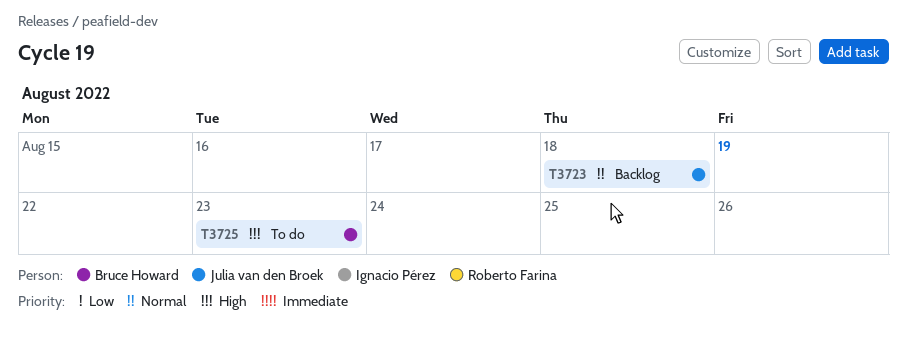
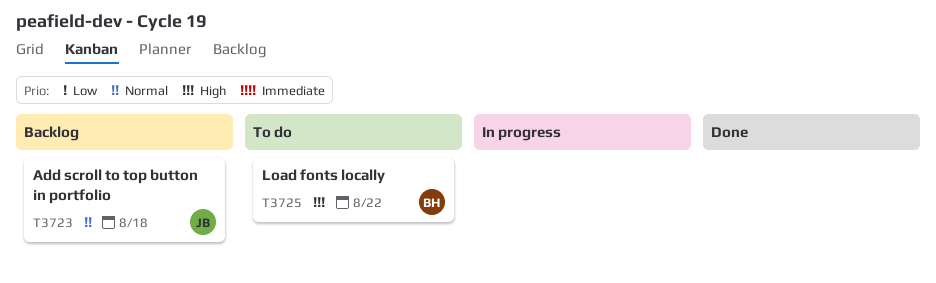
T3725, due: Aug 23 -> Aug 22

